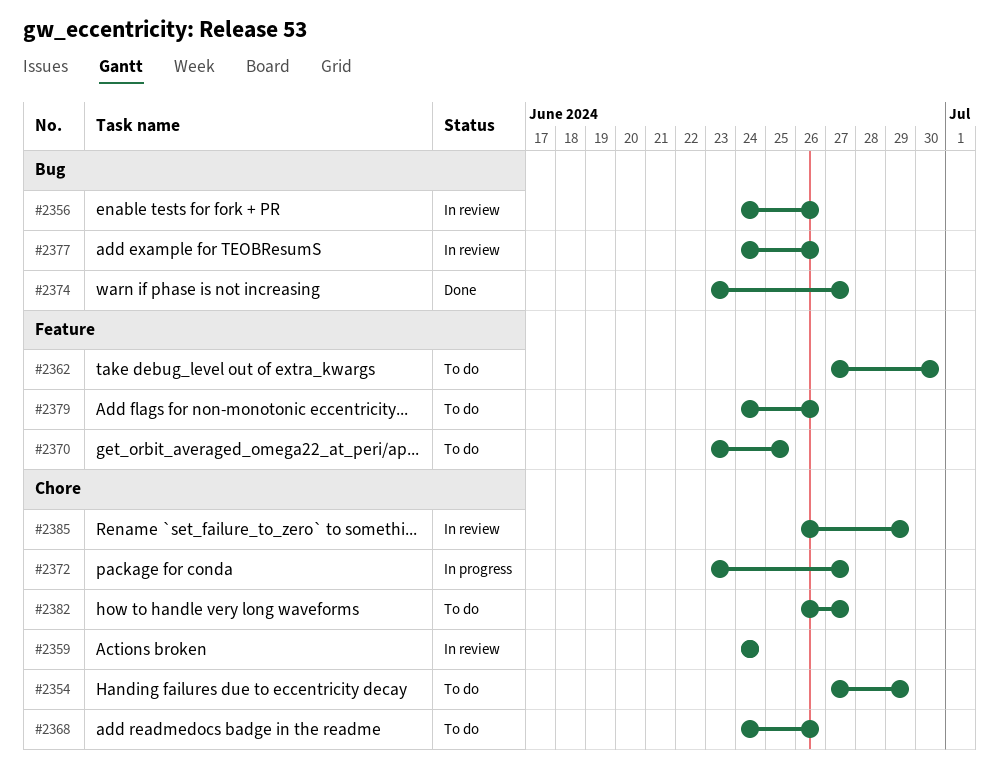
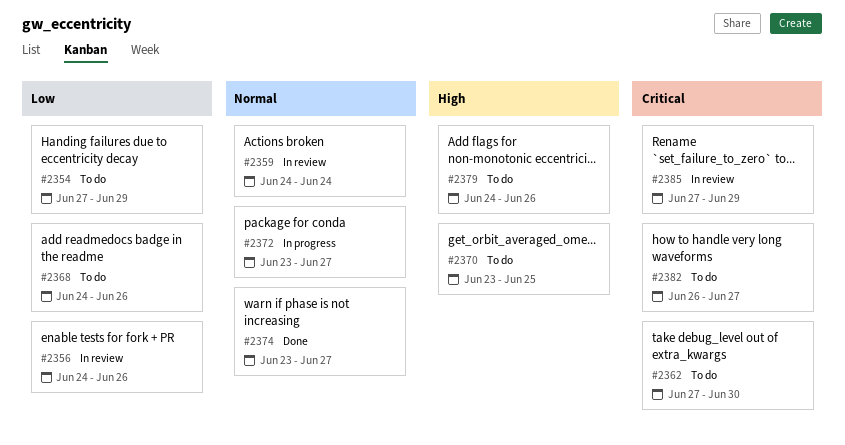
#2377: present -> none
#2385, start: Jun 26 -> Jun 27

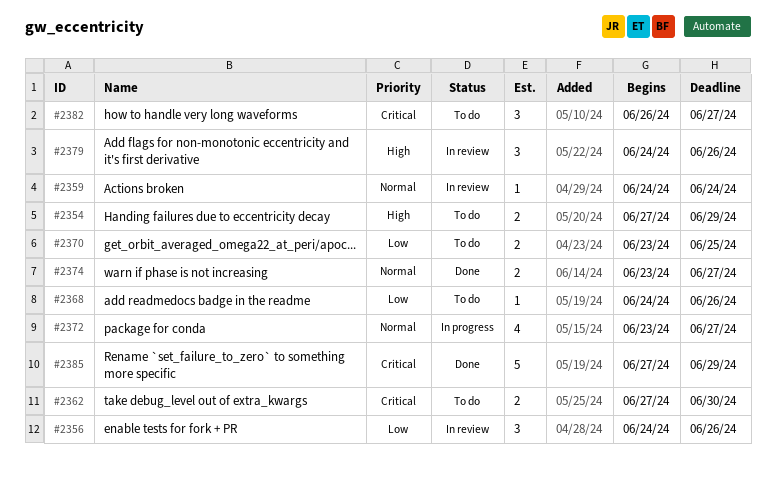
#2354, priority: Low -> High
#2370, priority: High -> Low
#2379, status: To do -> In review
#2385, status: In review -> Done

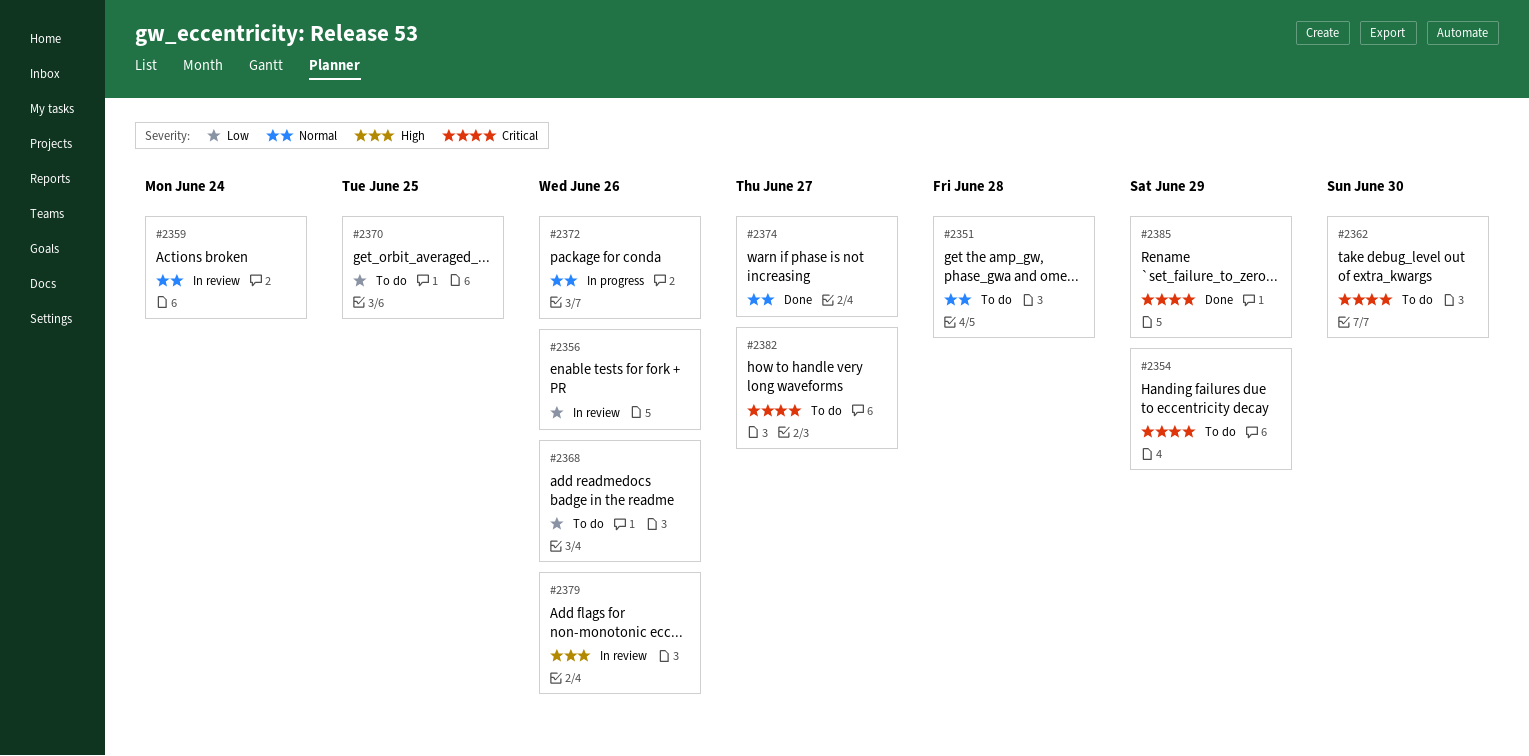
#2351: none -> present
#2354, priority: High -> Critical
#2372, due: Jun 27 -> Jun 26

